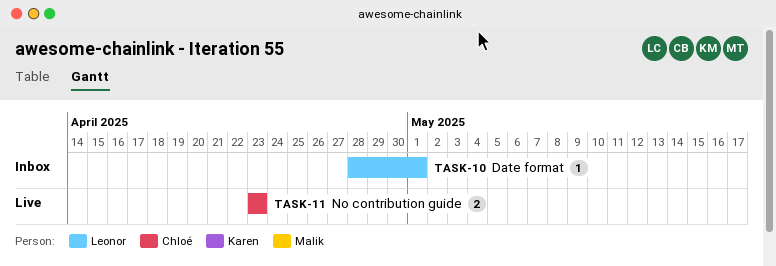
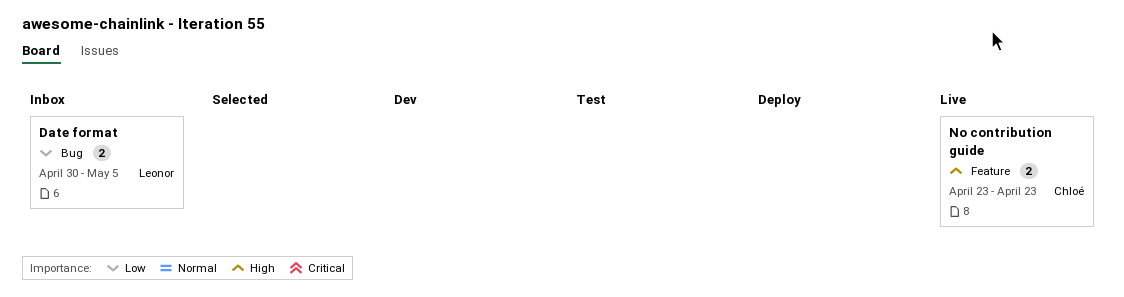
Date format, estimate: 1 -> 2
Date format, start: Apr 28 -> Apr 30
Date format, due: May 1 -> May 5

